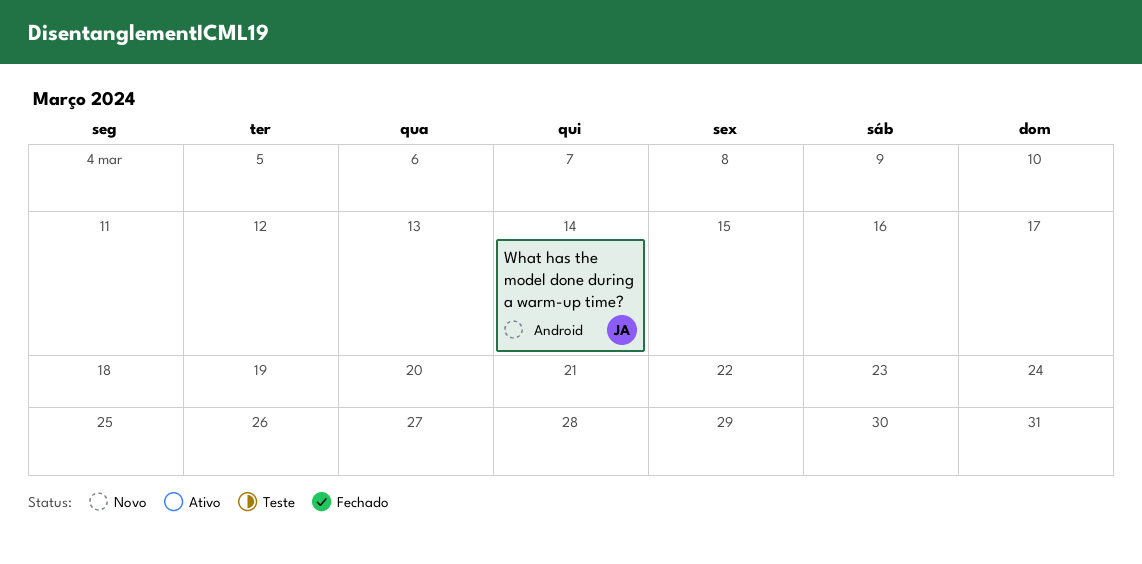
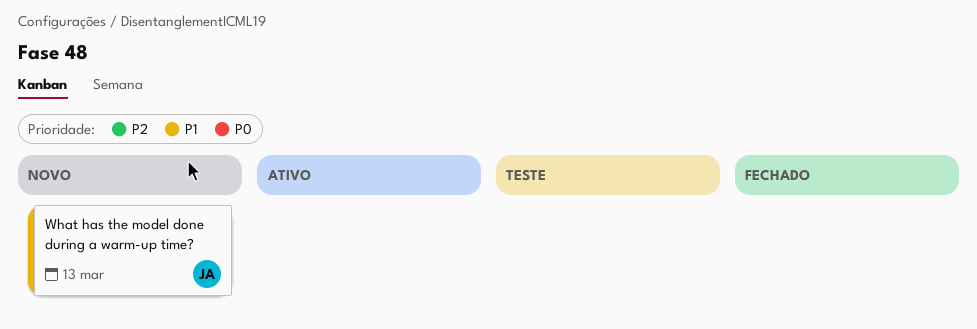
What has the model done during a warm-up time?, due: Mar 14 -> Mar 13

